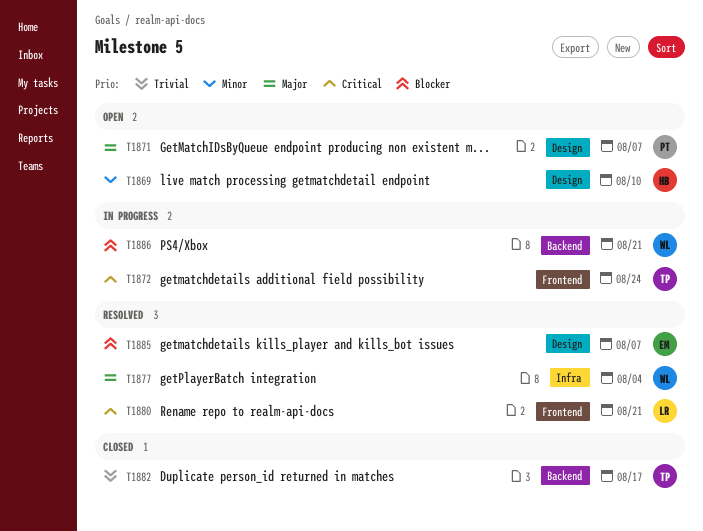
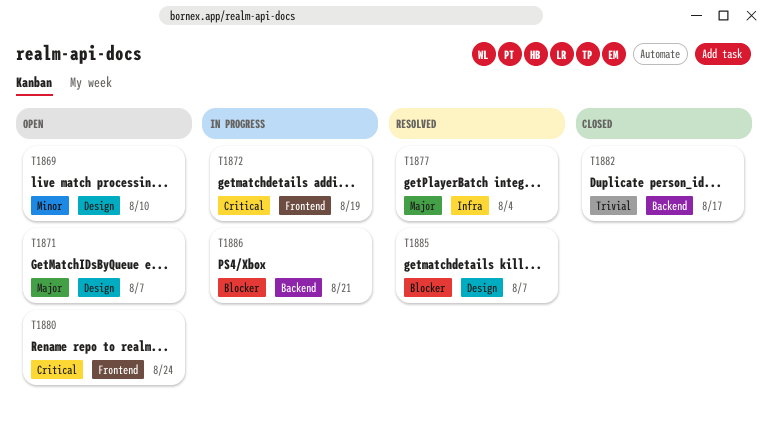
T1872, due: Aug 24 -> Aug 19
T1880, status: Resolved -> Open
T1880, due: Aug 21 -> Aug 24

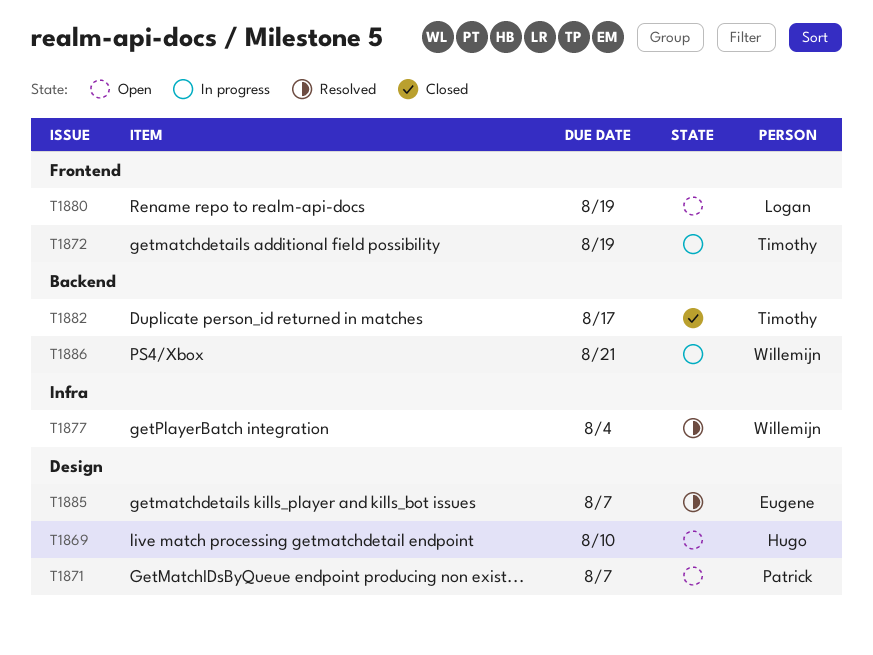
T1880, due: Aug 24 -> Aug 19

